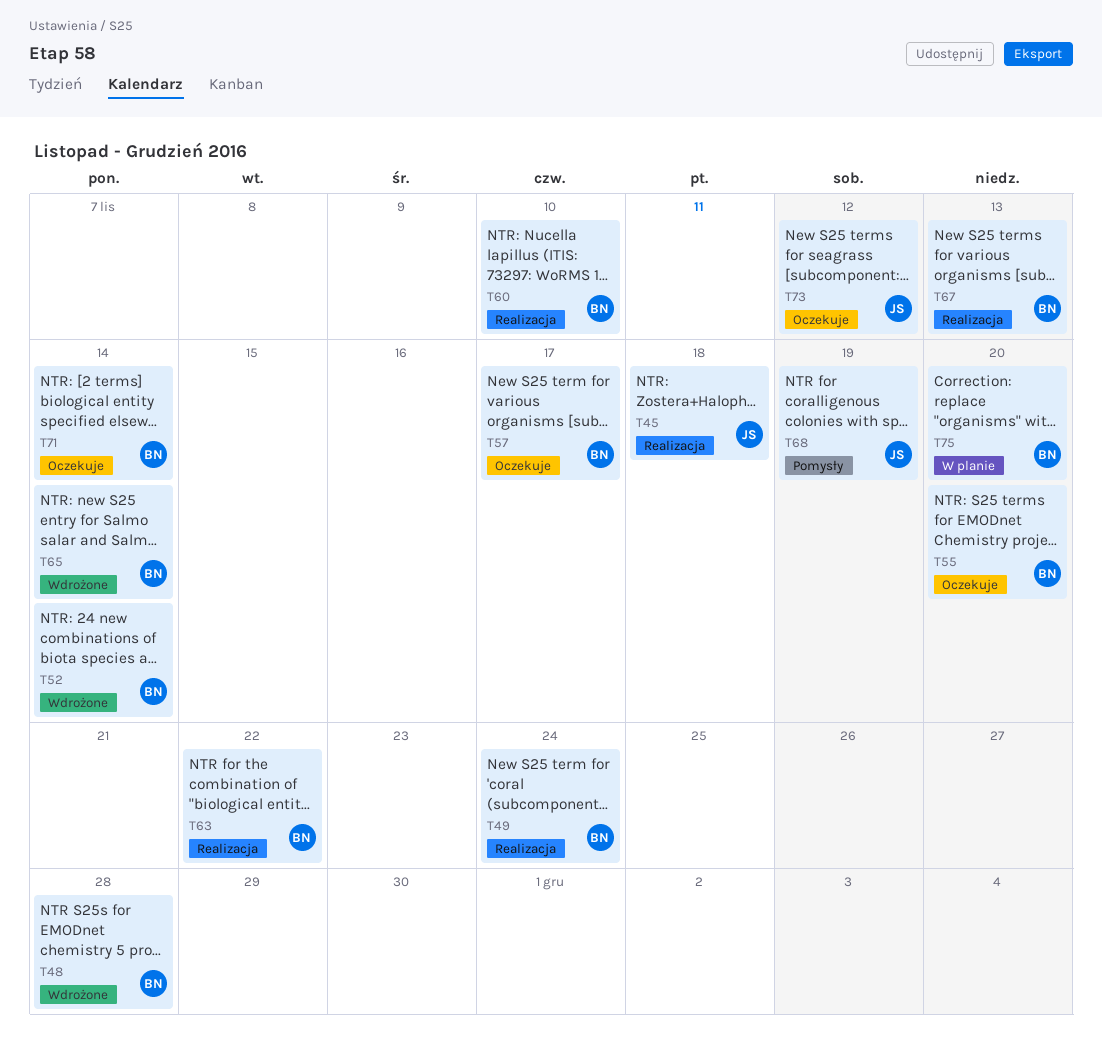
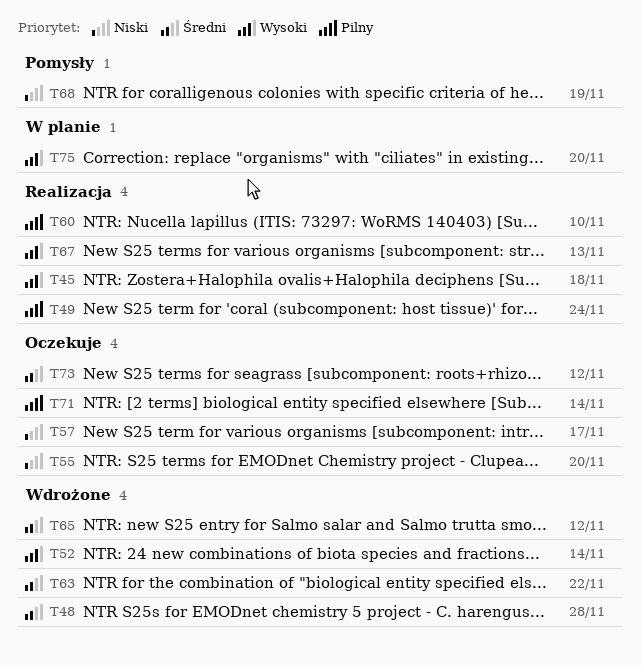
T63, status: Realizacja -> Wdrożone
T65, due: Nov 14 -> Nov 12

